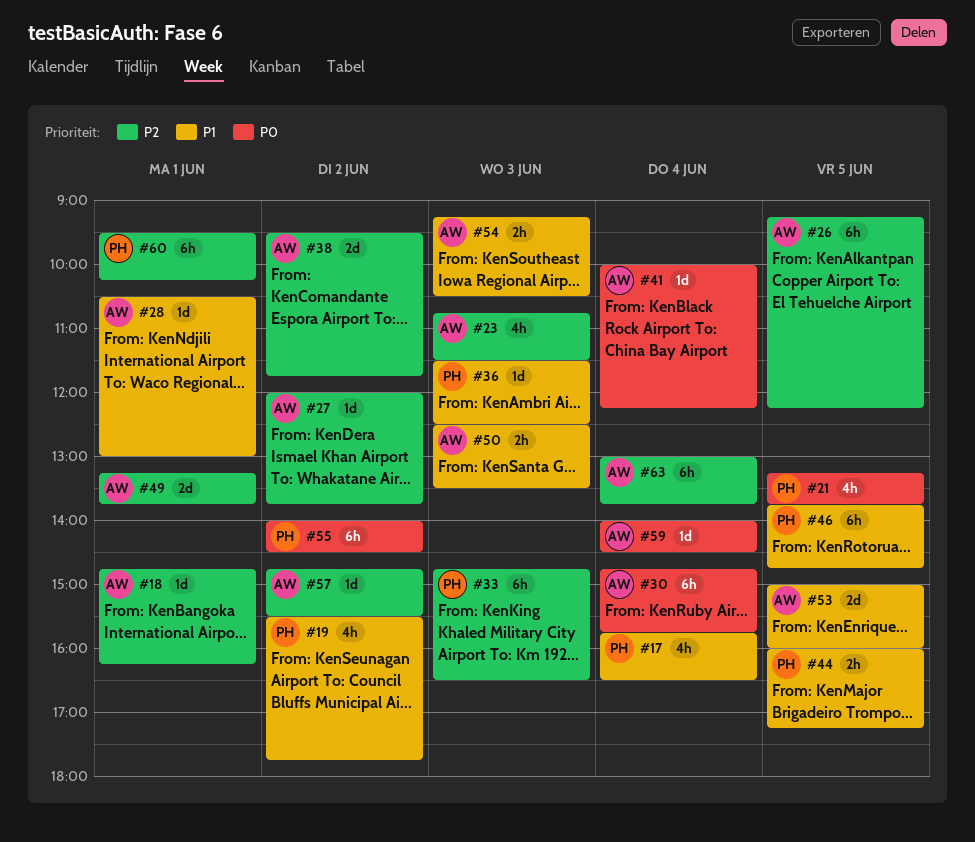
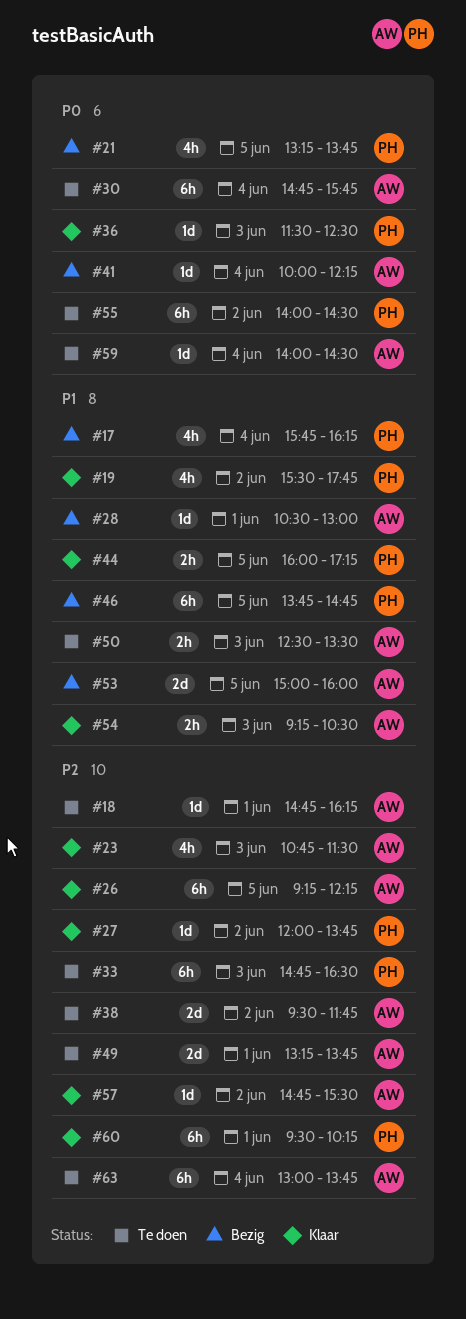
#17, ends: 16:30 -> 16:15
#27, owner: AW -> PH
#36, priority: P1 -> P0

